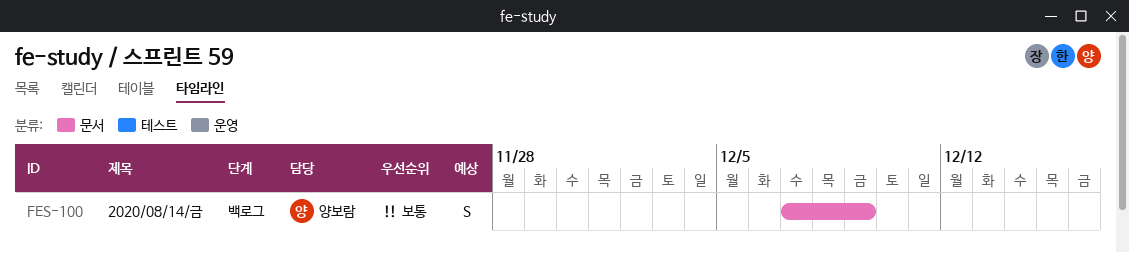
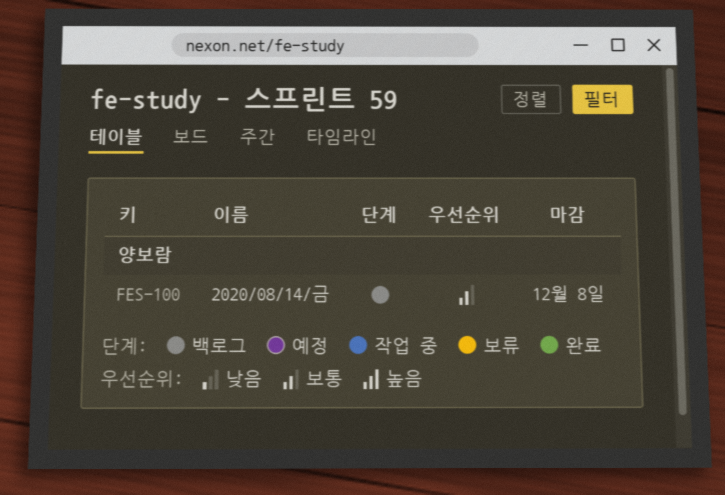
FES-100, due: Dec 9 -> Dec 8

